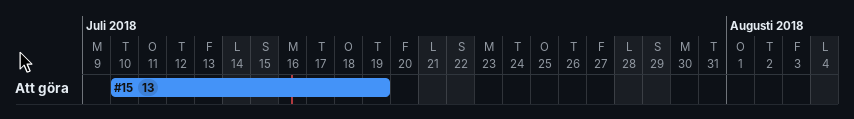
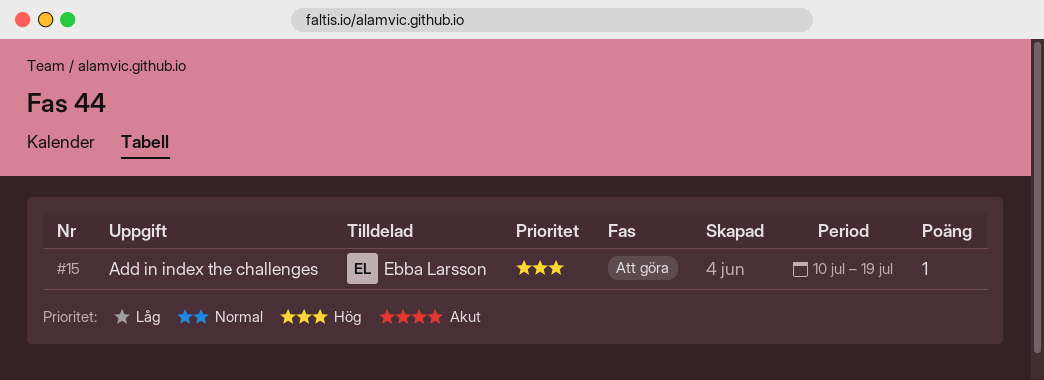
#15, estimate: 13 -> 1

